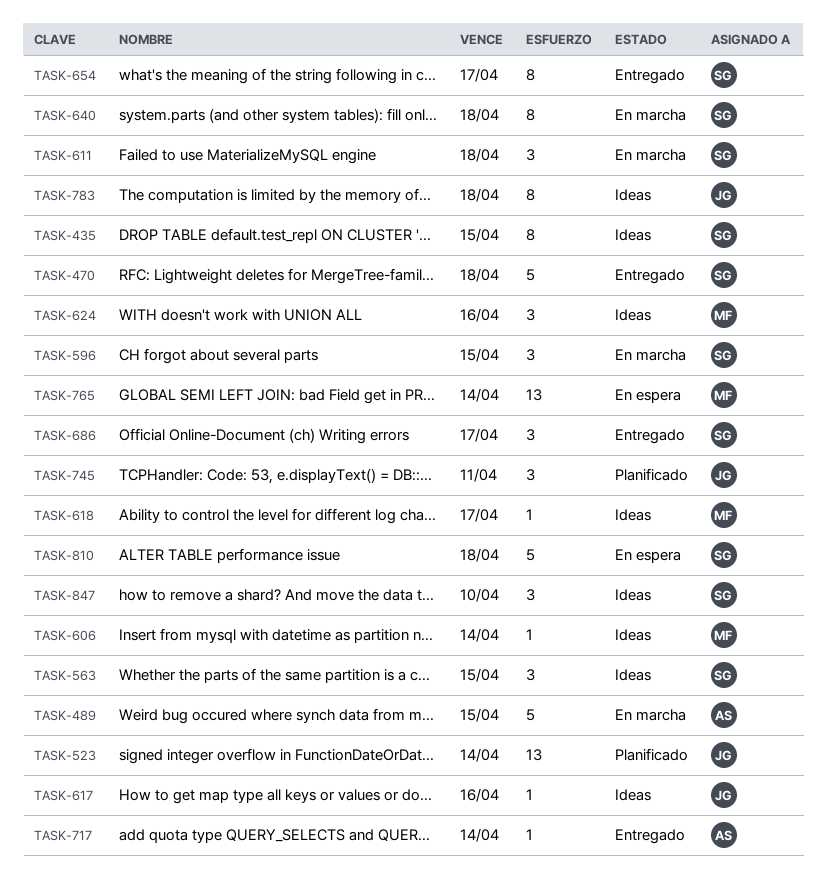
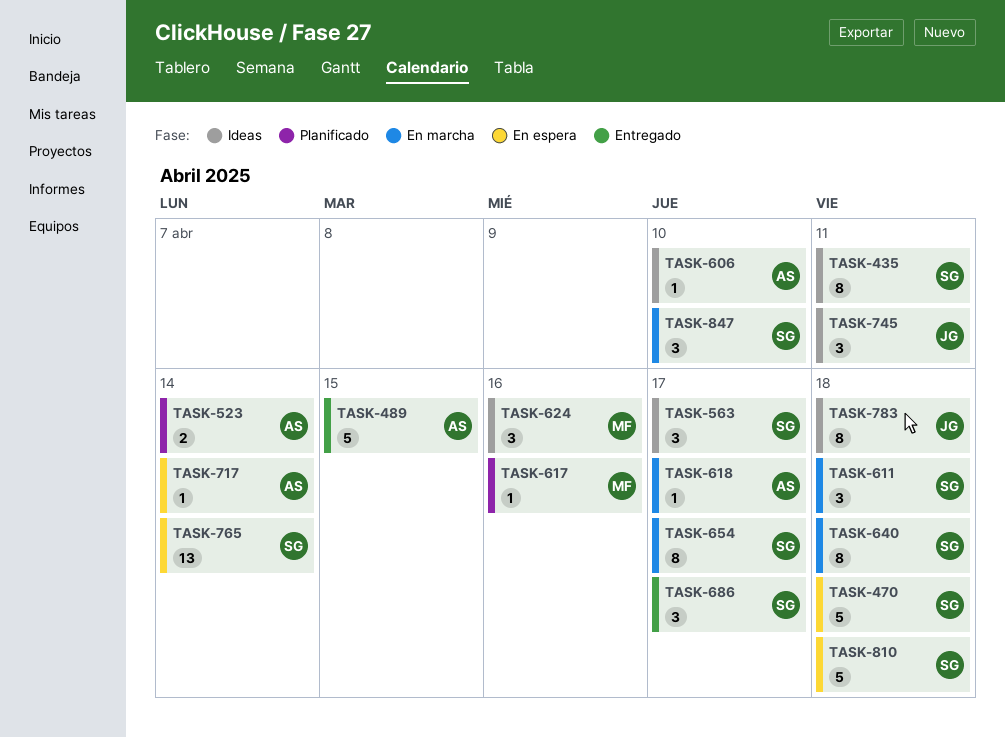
TASK-435, due: Apr 15 -> Apr 11
TASK-470, status: Entregado -> En espera
TASK-489, status: En marcha -> Entregado
TASK-523, owner: JG -> AS
TASK-523, estimate: 13 -> 2
TASK-563, due: Apr 15 -> Apr 17
TASK-596: present -> none
TASK-606, owner: MF -> AS
TASK-606, due: Apr 14 -> Apr 10
TASK-617, status: Ideas -> Planificado
TASK-617, owner: JG -> MF
TASK-618, status: Ideas -> En marcha
TASK-618, owner: MF -> AS
TASK-654, status: Entregado -> En marcha
TASK-717, status: Entregado -> En espera
TASK-745, status: Planificado -> Ideas
TASK-765, owner: MF -> SG
TASK-847, status: Ideas -> En marcha

